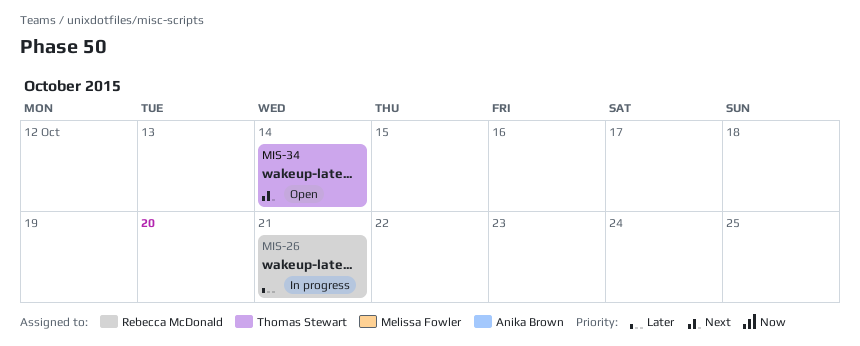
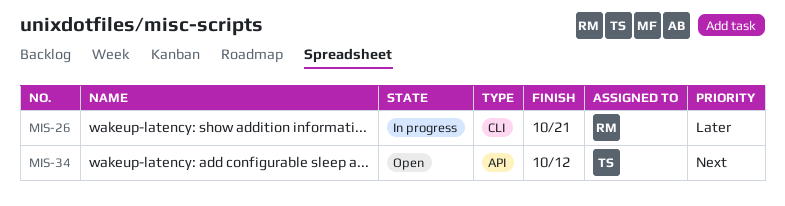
MIS-34, due: Oct 14 -> Oct 12

